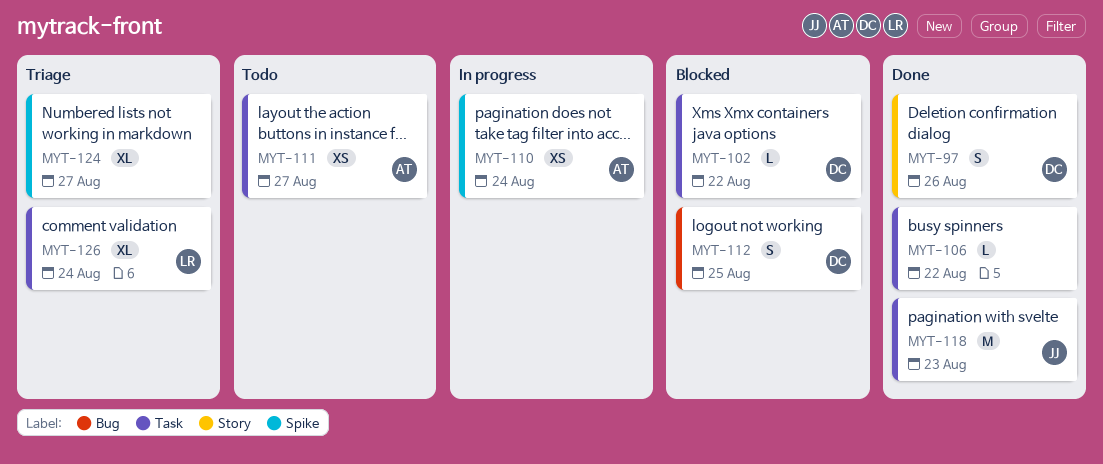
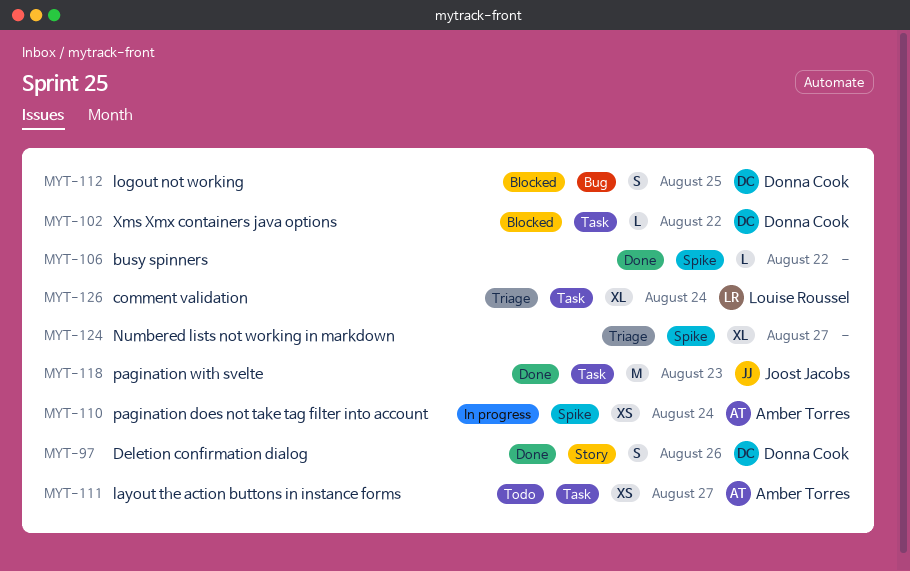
MYT-106, label: Task -> Spike

